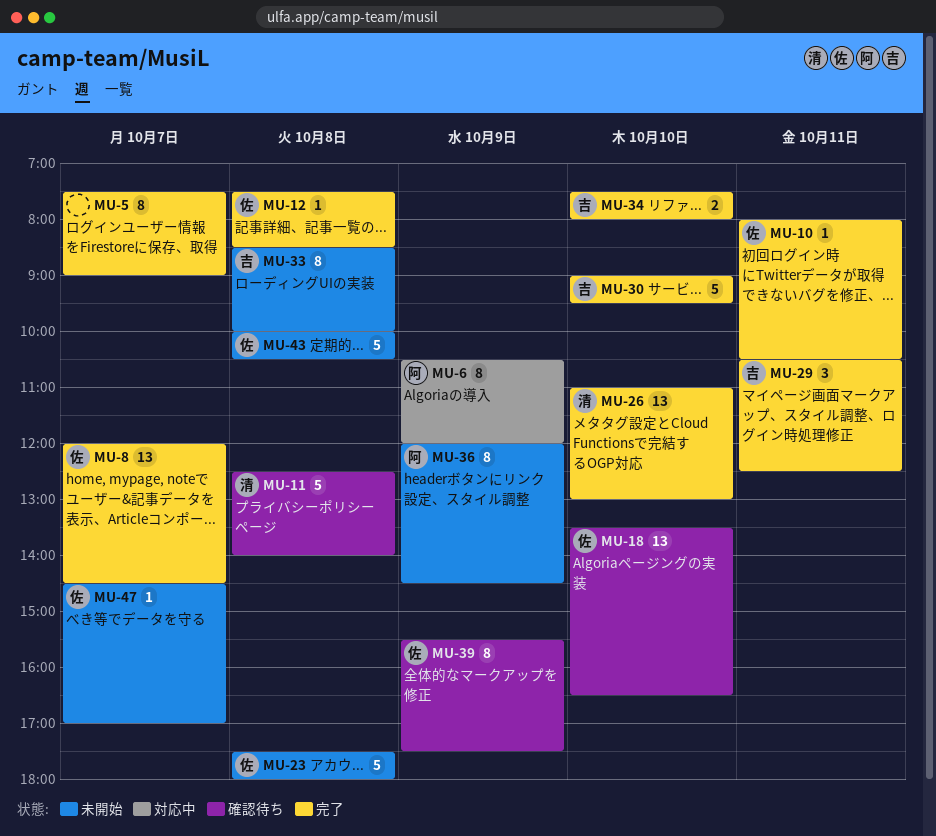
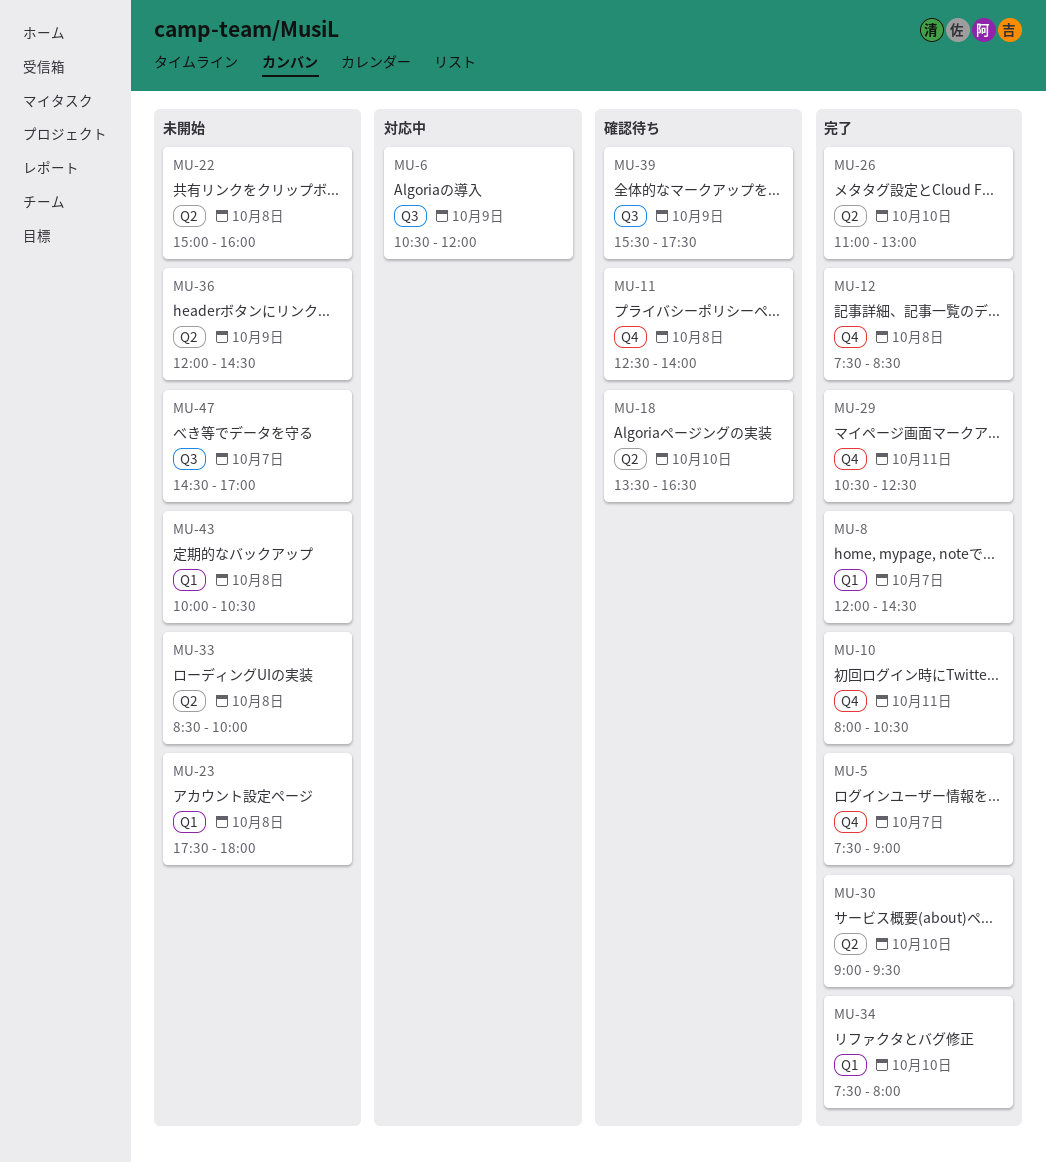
MU-22: none -> present

